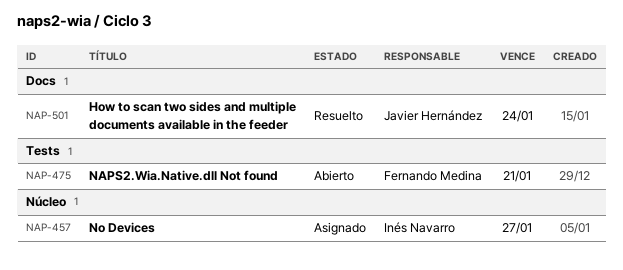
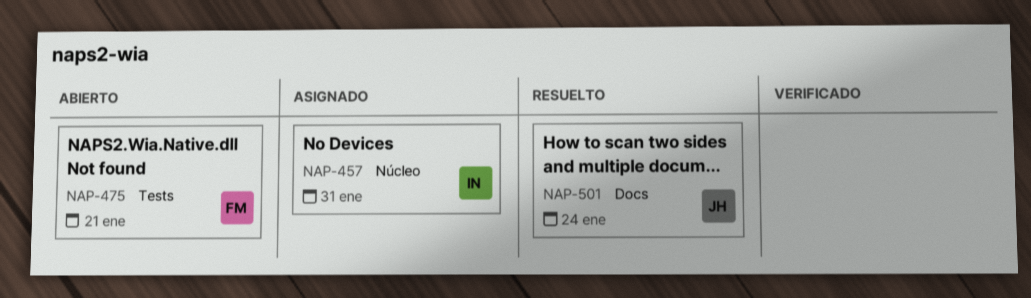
NAP-457, due: Jan 27 -> Jan 31

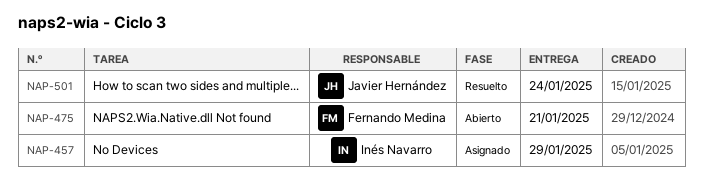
NAP-457, due: Jan 31 -> Jan 29

